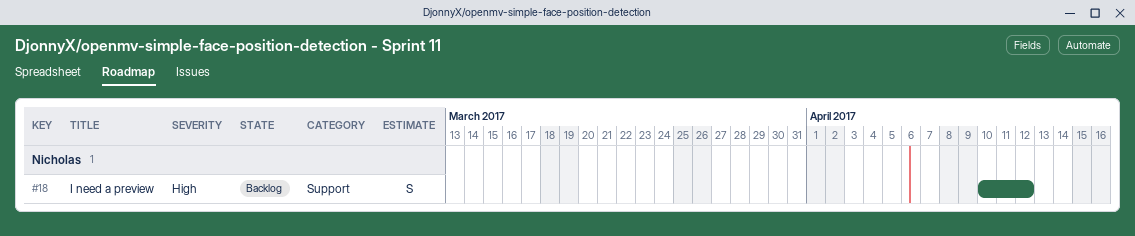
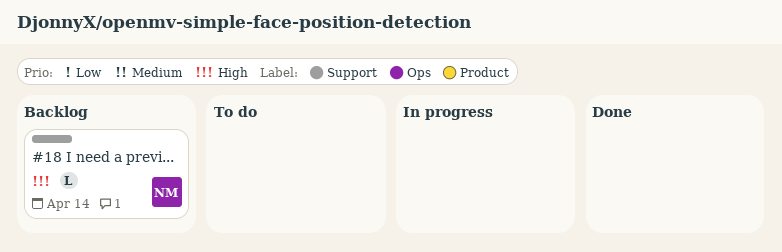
#18, estimate: S -> L
#18, due: Apr 12 -> Apr 14

